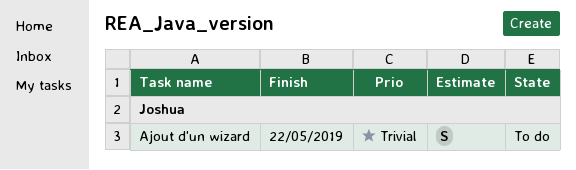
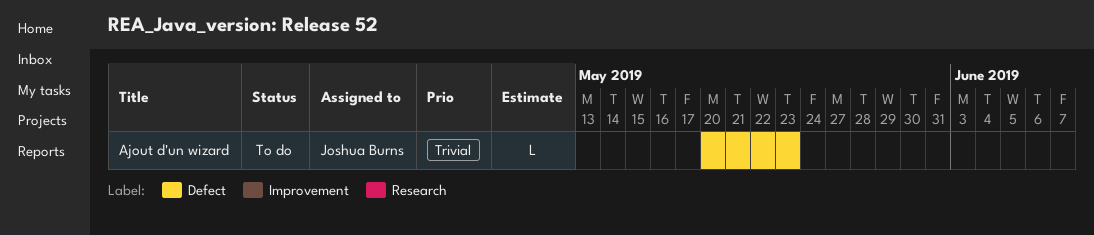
Ajout d'un wizard, estimate: S -> L
Ajout d'un wizard, due: May 22 -> May 23

